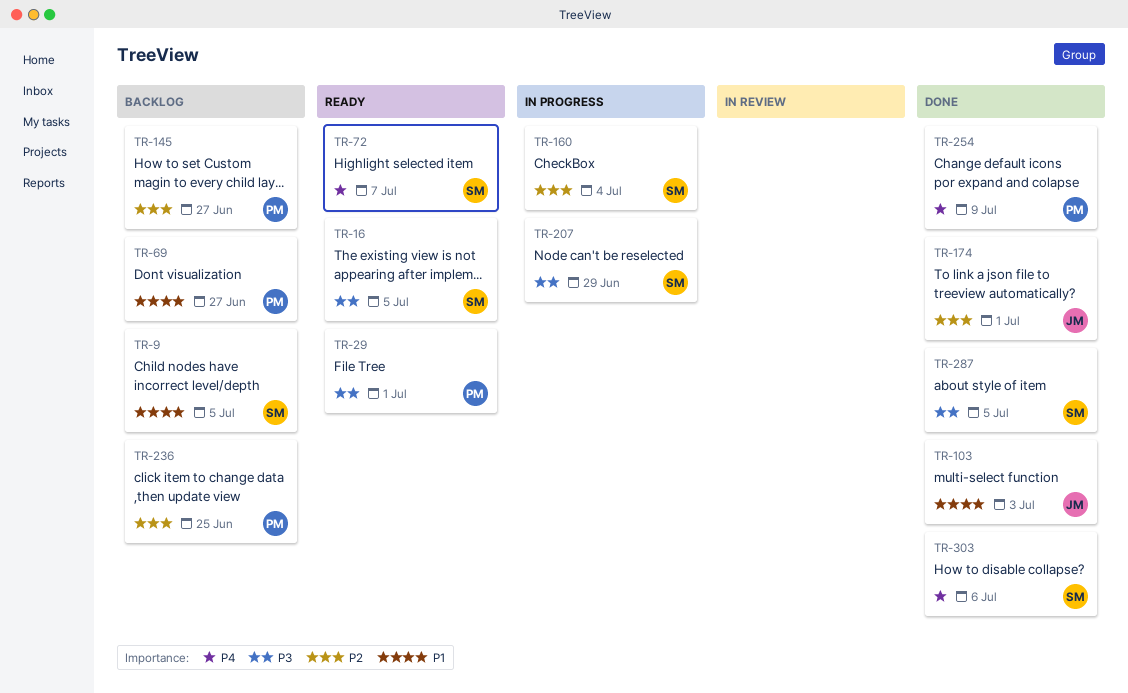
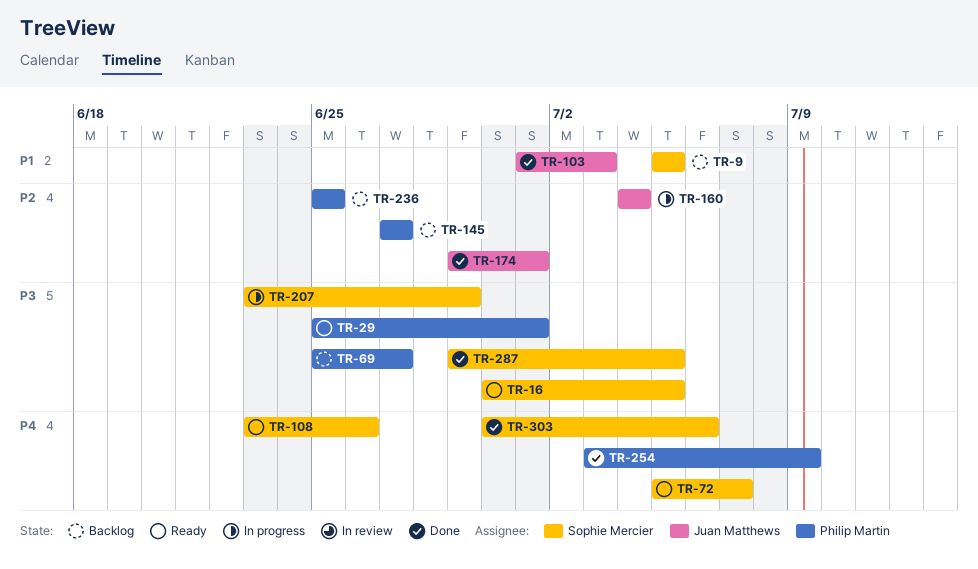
TR-69, priority: P1 -> P3
TR-108: none -> present
TR-160, owner: Sophie Mercier -> Juan Matthews

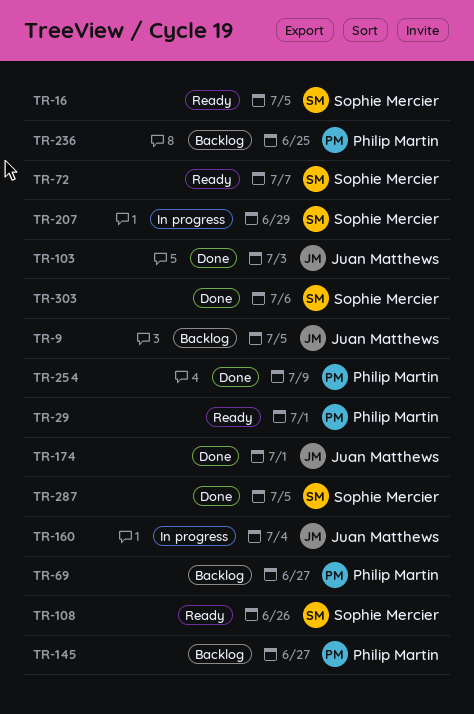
TR-9, owner: Sophie Mercier -> Juan Matthews

